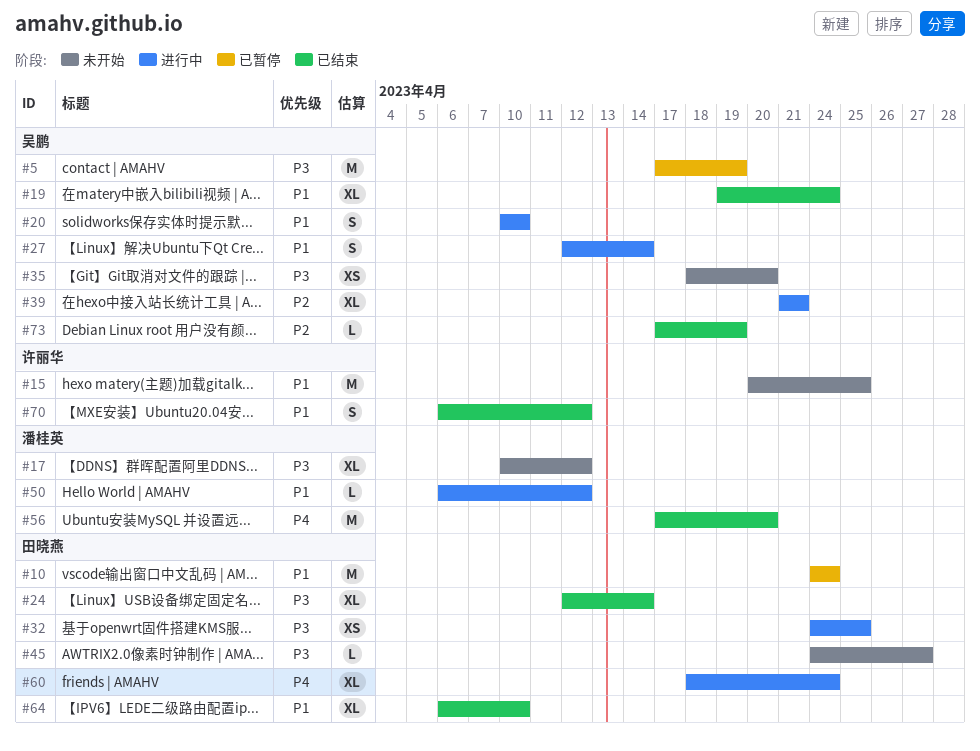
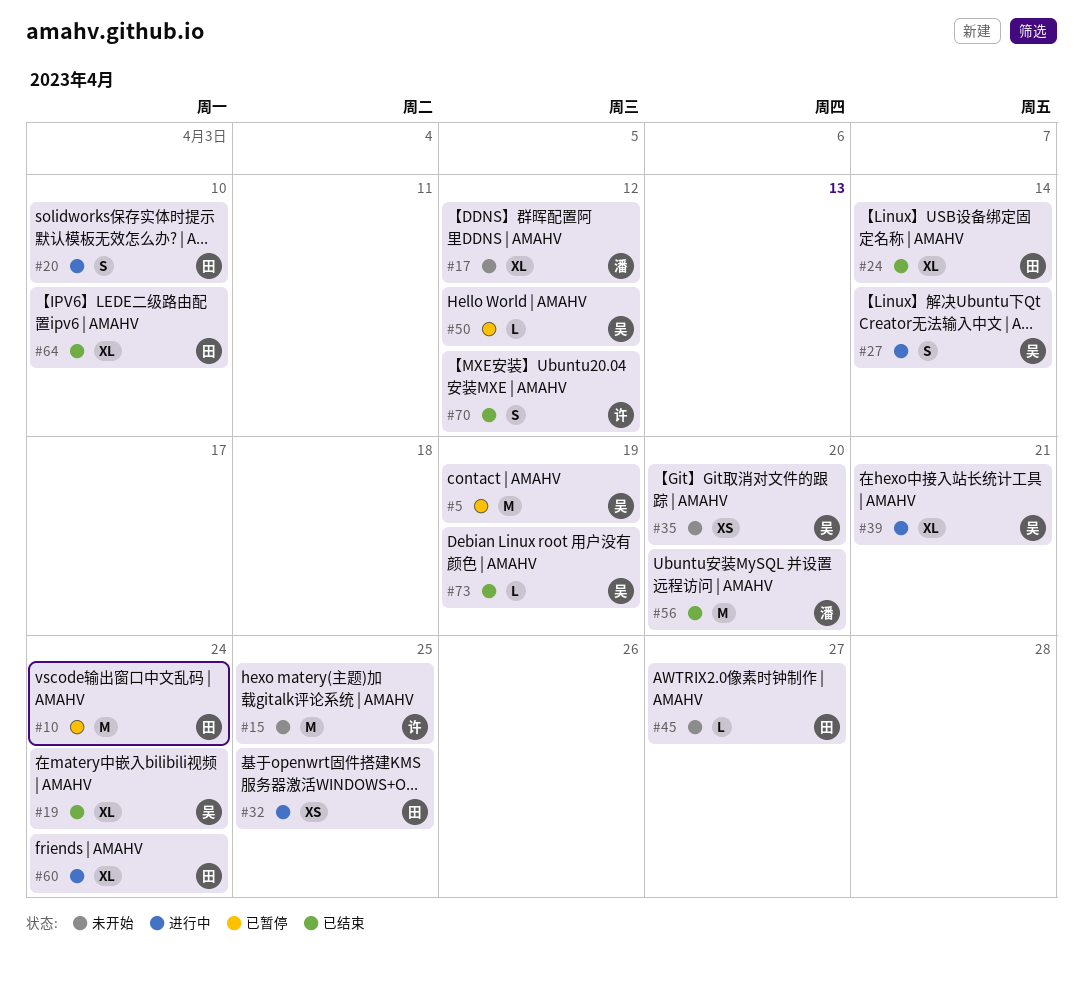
#20, owner: 吴鹏 -> 田晓燕
#50, status: 进行中 -> 已暂停
#50, owner: 潘桂英 -> 吴鹏

